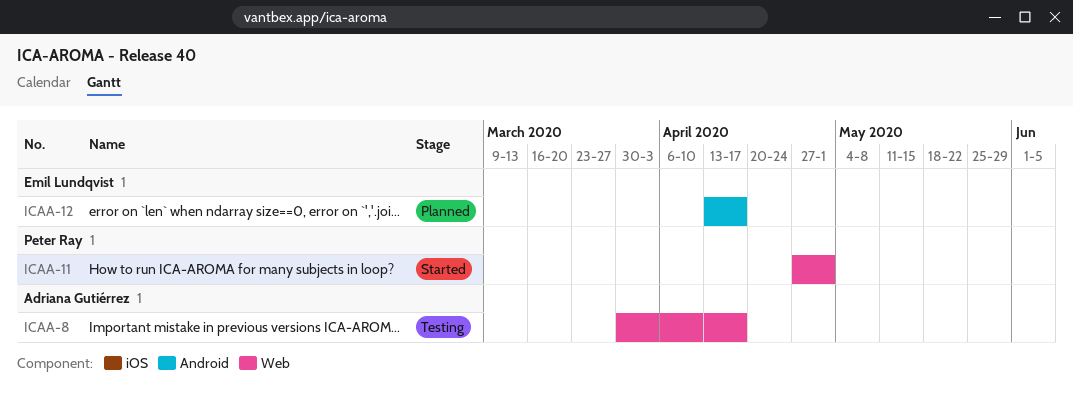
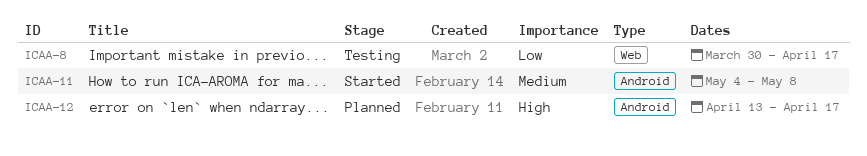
ICAA-11, label: Web -> Android
ICAA-11, start: Apr 27 -> May 4
ICAA-11, due: May 1 -> May 8

